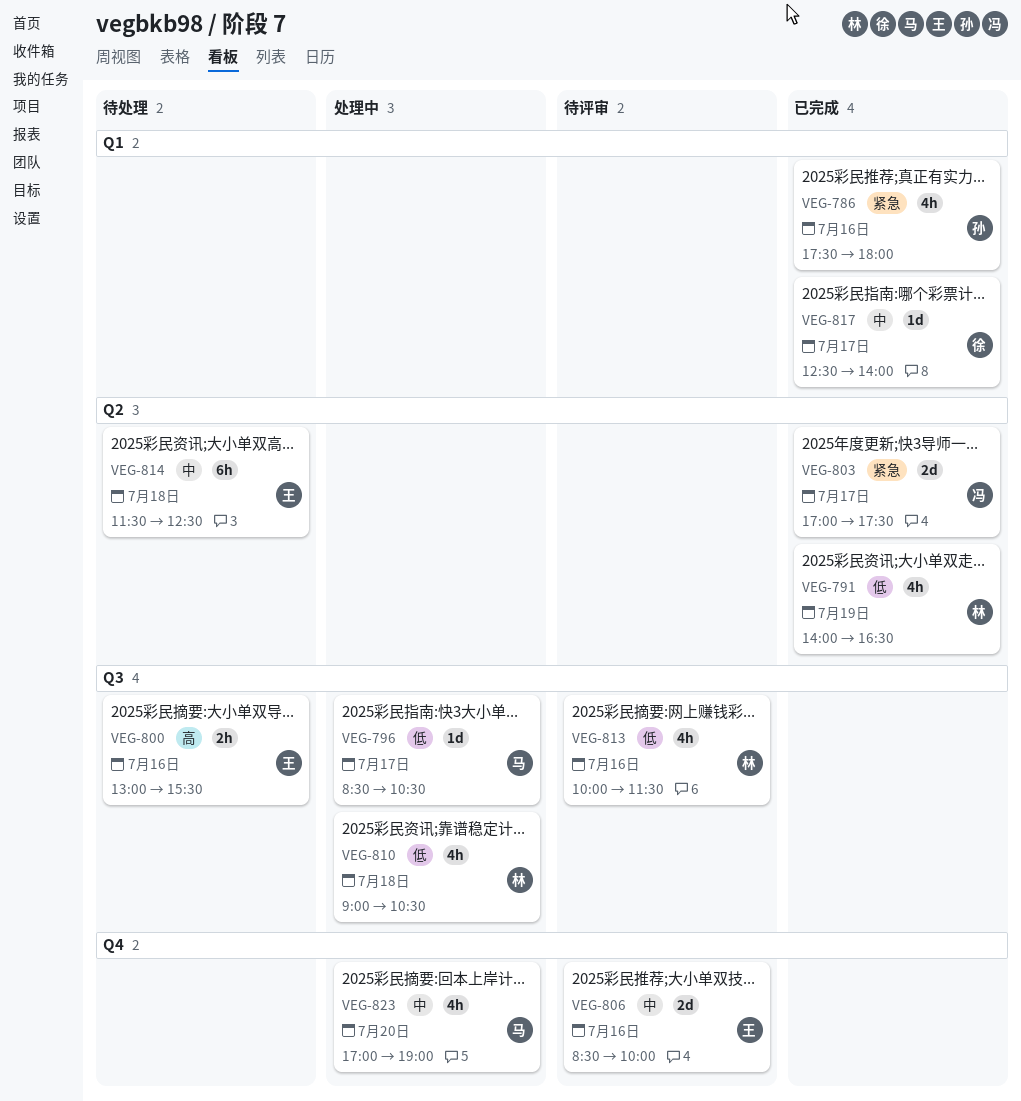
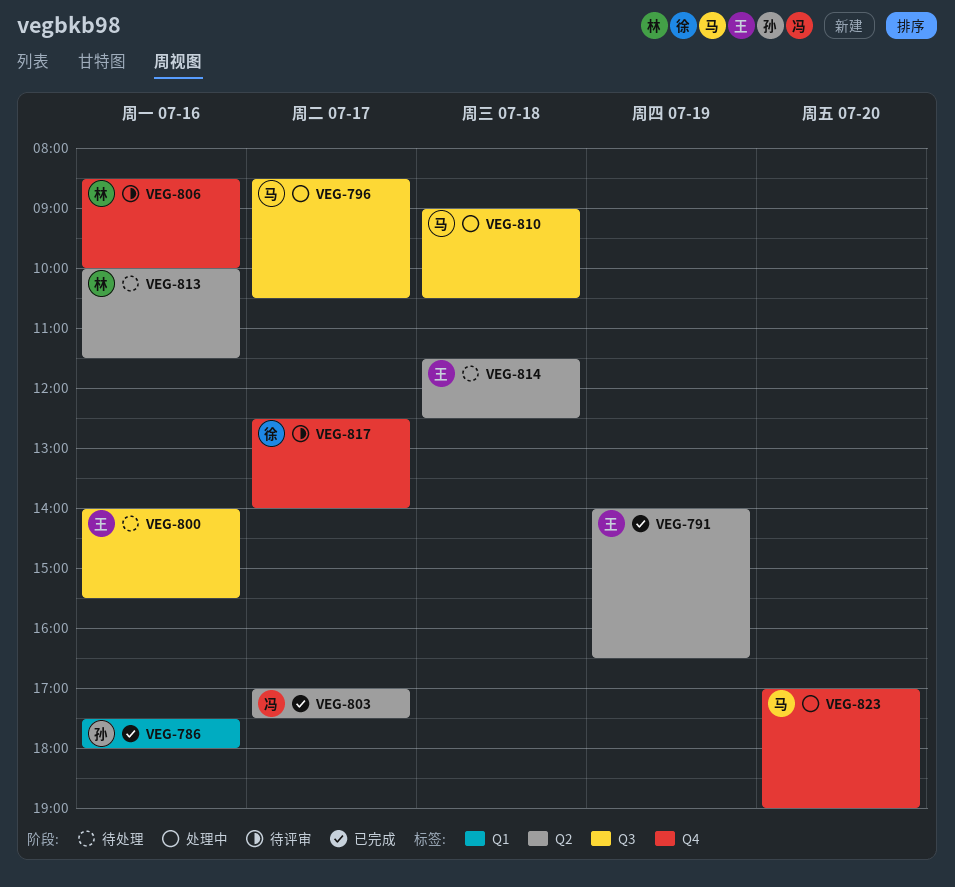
VEG-791, owner: 林 -> 王
VEG-800, begins: 13:00 -> 14:00
VEG-806, owner: 王 -> 林
VEG-810, owner: 林 -> 马
VEG-813, status: 待评审 -> 待处理
VEG-813, label: Q3 -> Q2
VEG-817, status: 已完成 -> 待评审
VEG-817, label: Q1 -> Q4

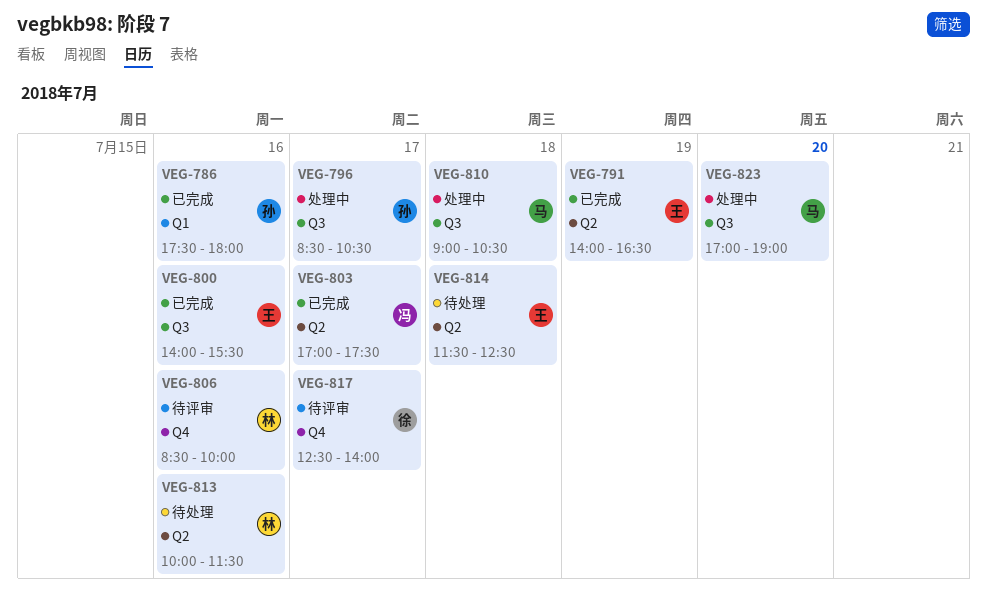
VEG-796, owner: 马 -> 孙
VEG-800, status: 待处理 -> 已完成
VEG-823, label: Q4 -> Q3

